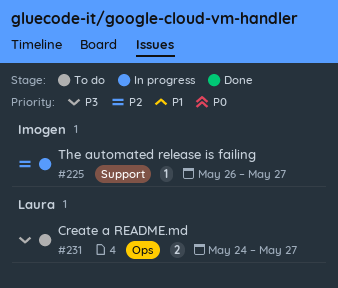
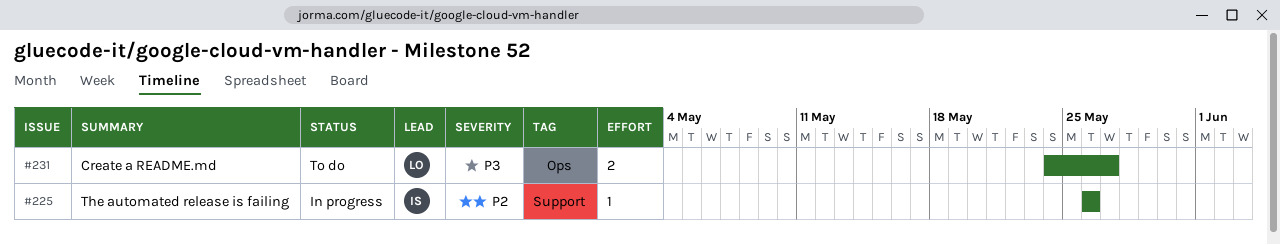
#225, due: May 27 -> May 26

